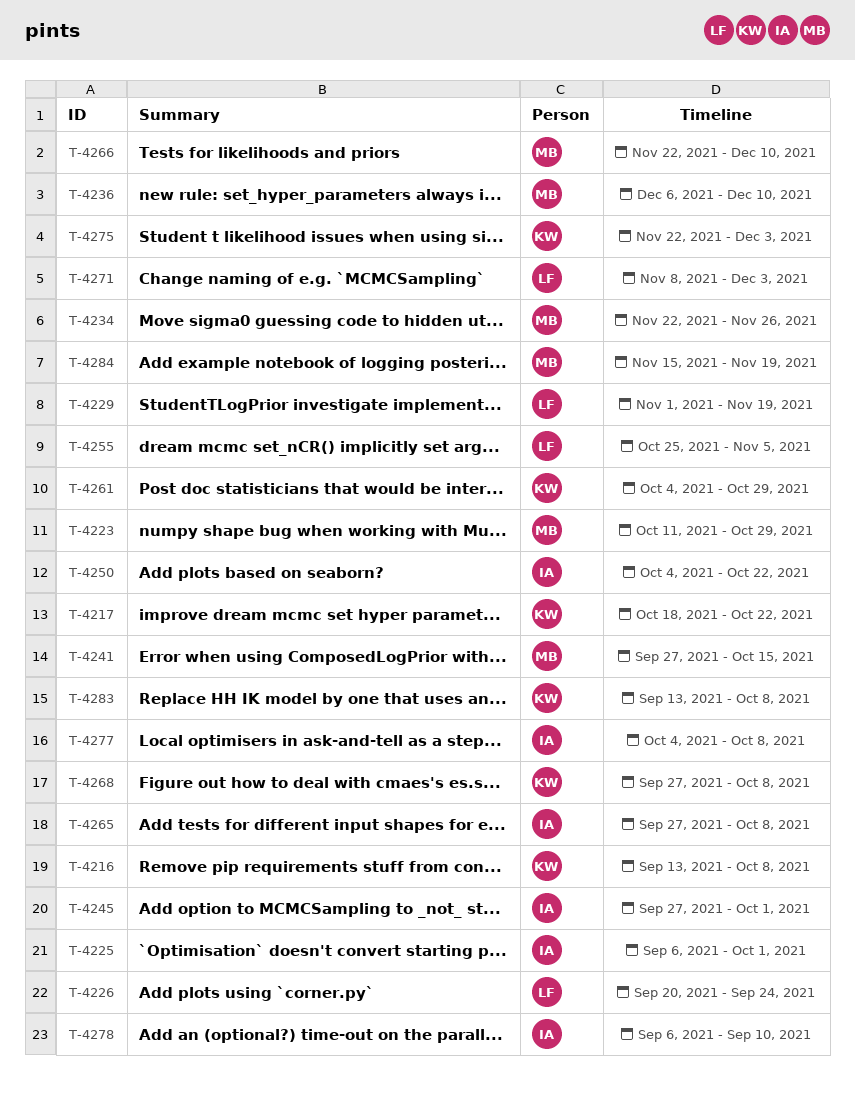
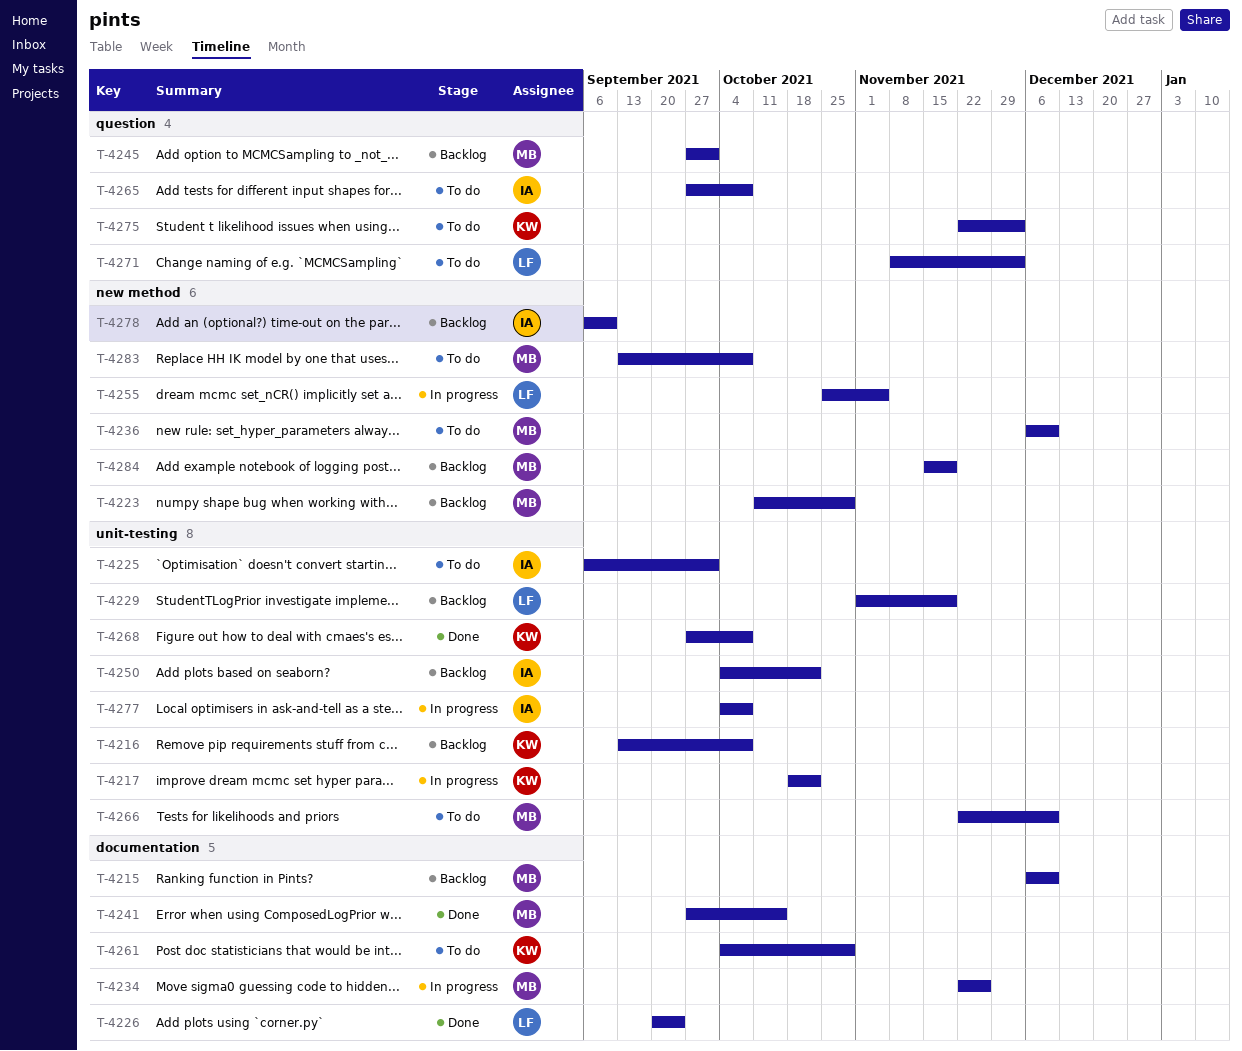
T-4215: none -> present
T-4245, owner: IA -> MB
T-4283, owner: KW -> MB

